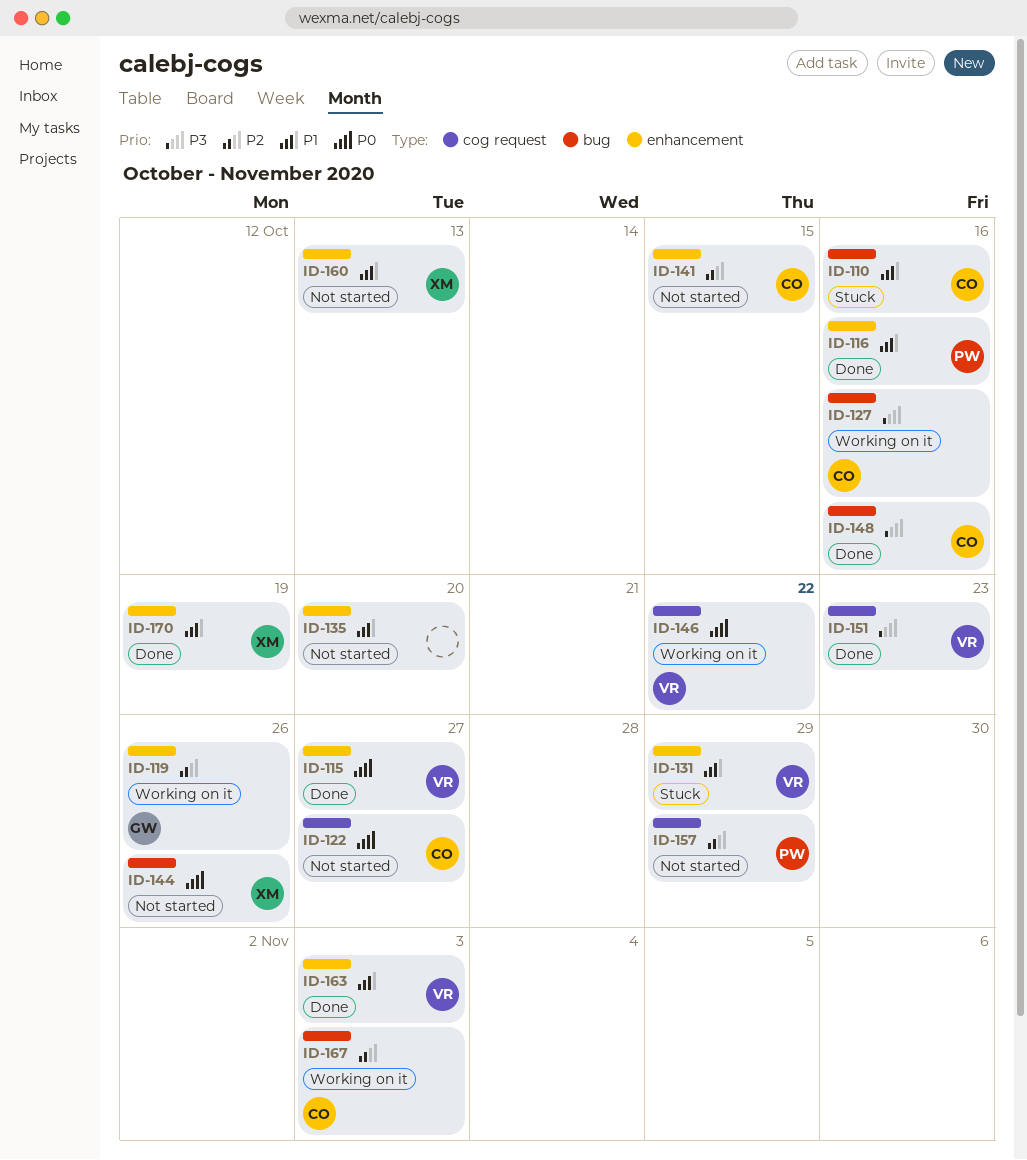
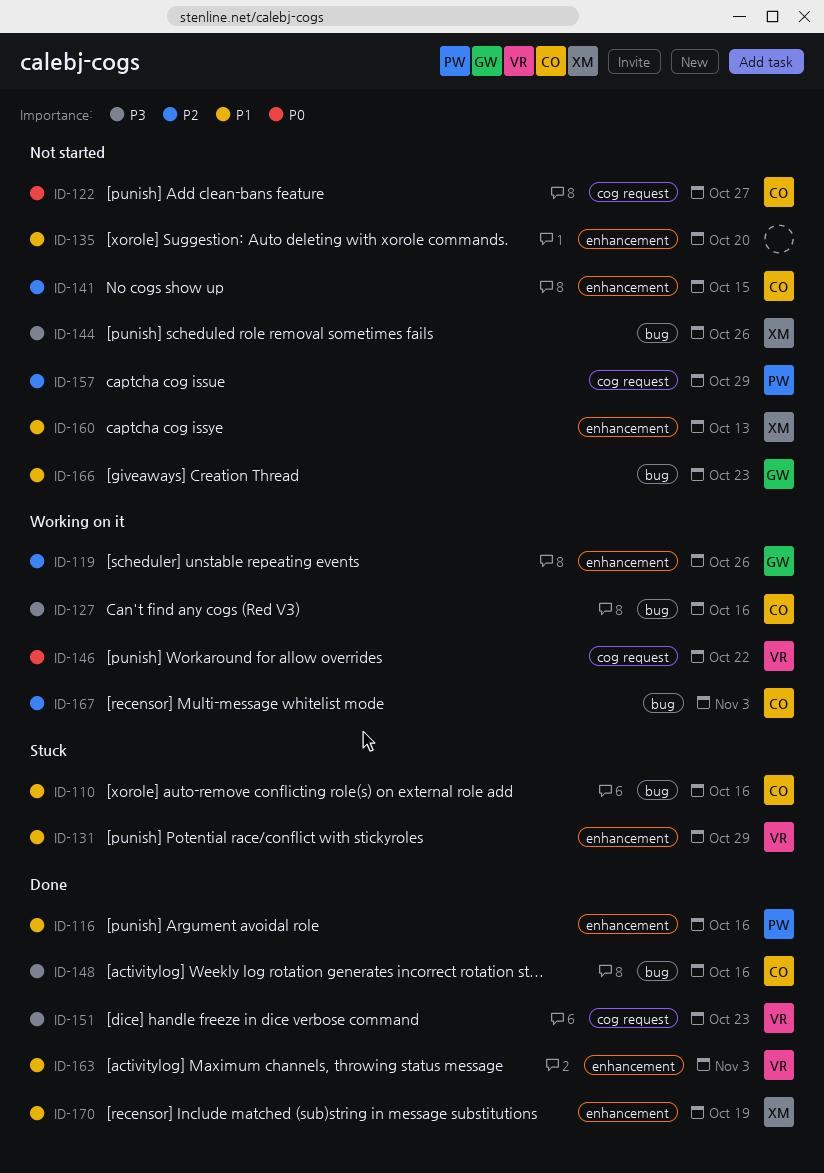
ID-115: present -> none
ID-144, priority: P0 -> P3
ID-166: none -> present

